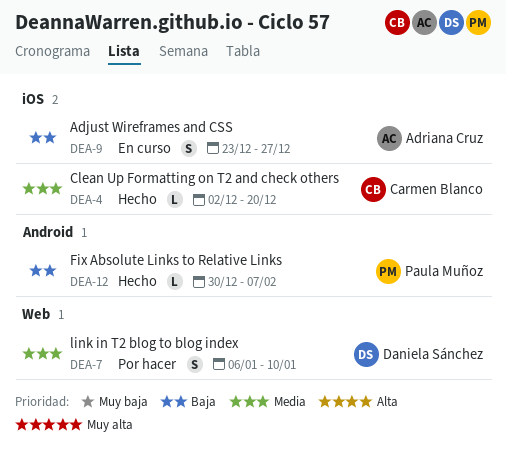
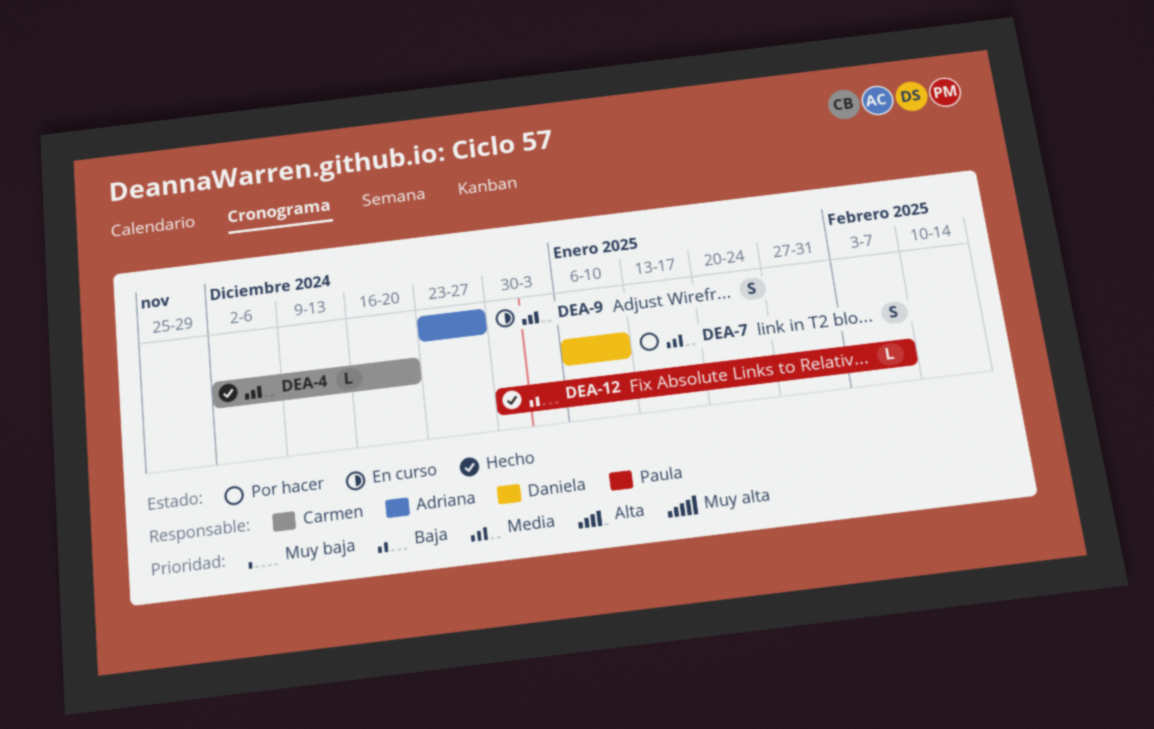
DEA-9, priority: Baja -> Media

